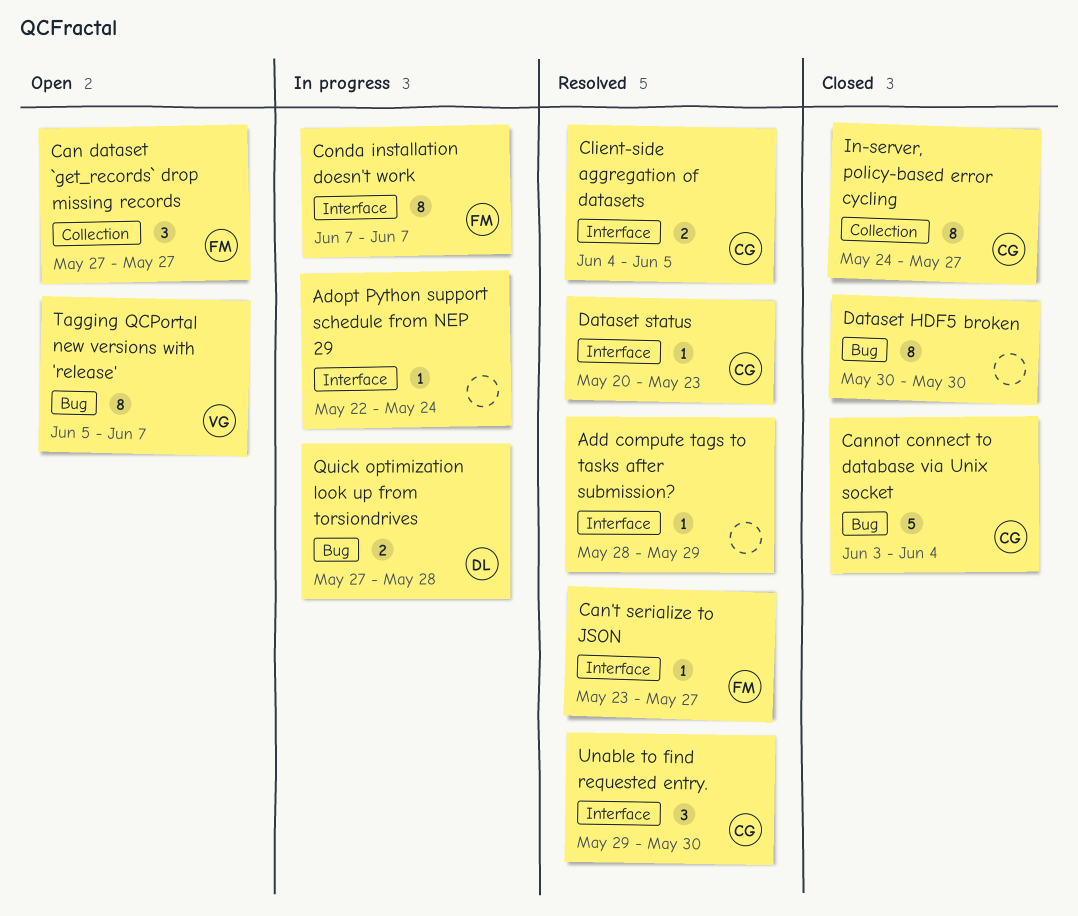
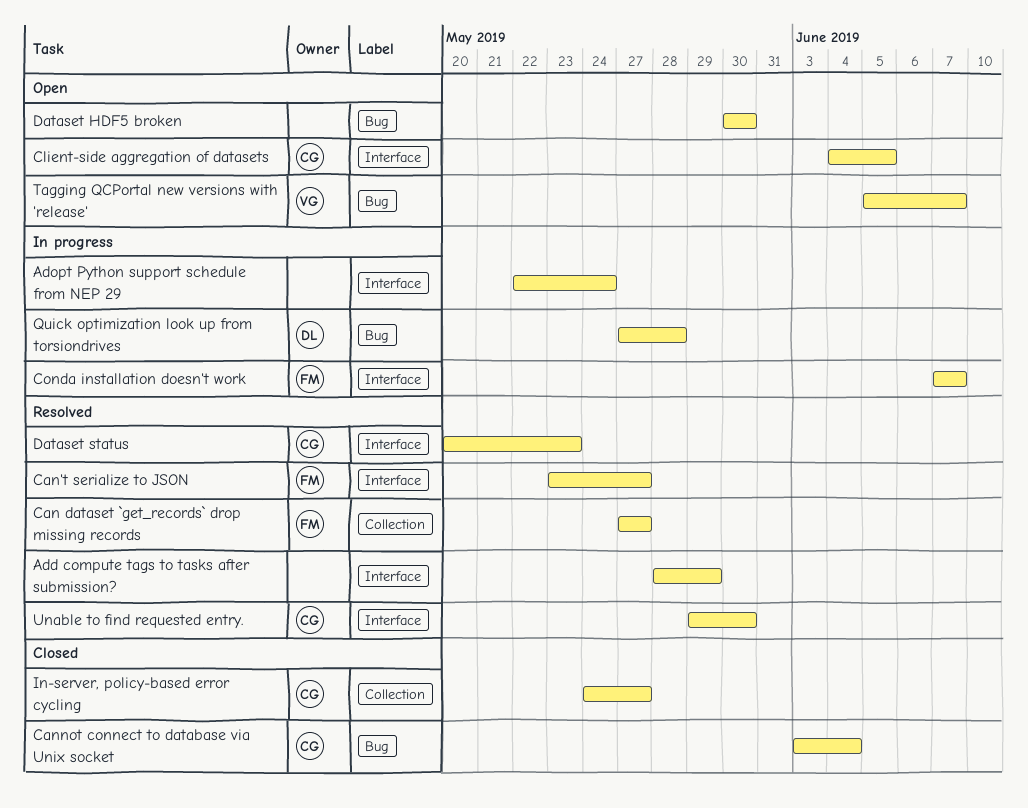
Can dataset `get_records` drop missing records, status: Open -> Resolved
Client-side aggregation of datasets, status: Resolved -> Open
Dataset HDF5 broken, status: Closed -> Open

